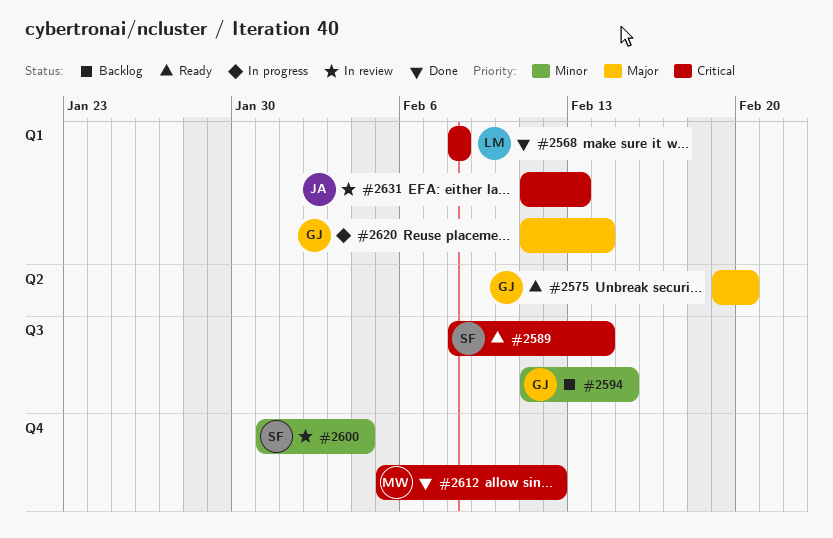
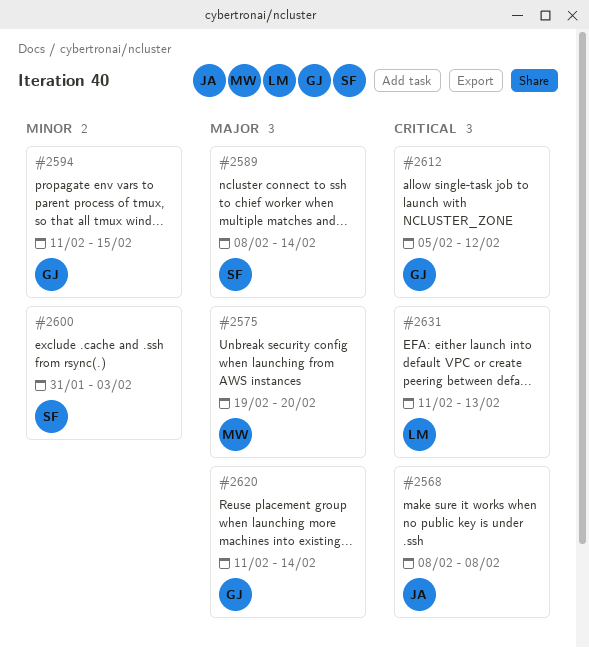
#2568, owner: LM -> JA
#2575, owner: GJ -> MW
#2589, priority: Critical -> Major
#2600, due: Feb 4 -> Feb 3
#2612, owner: MW -> GJ
#2631, owner: JA -> LM

